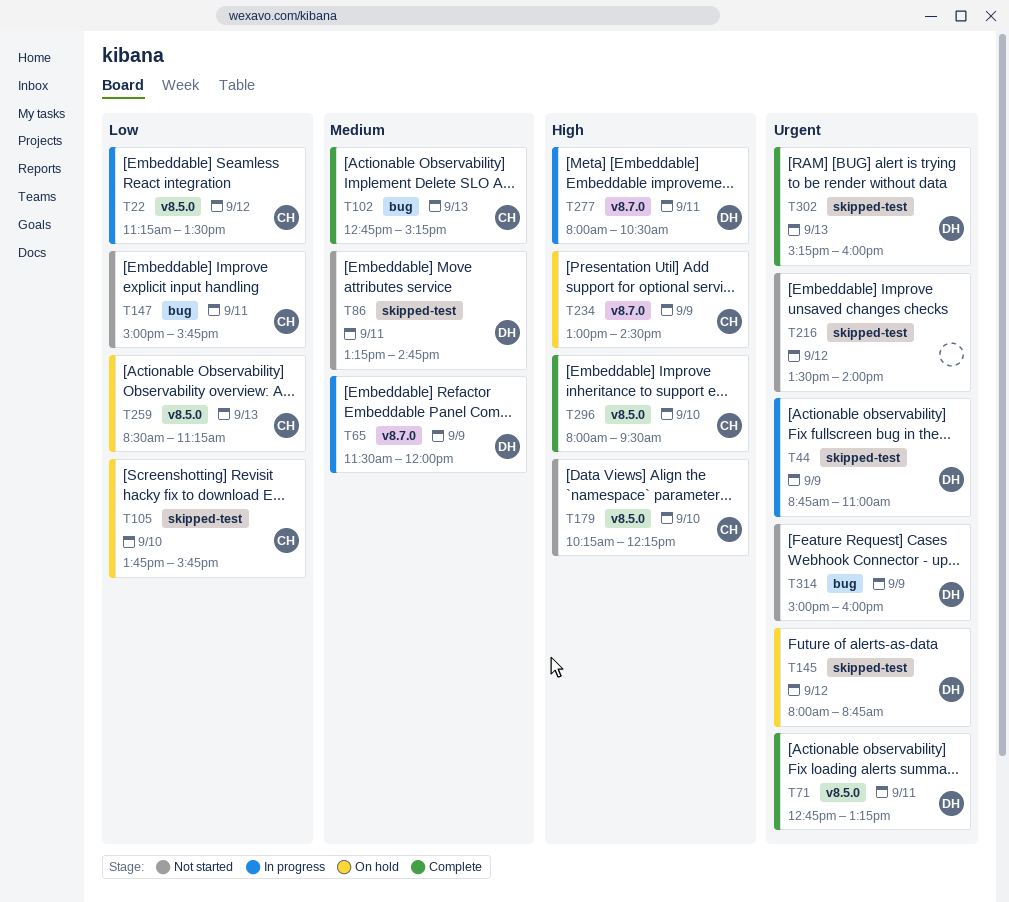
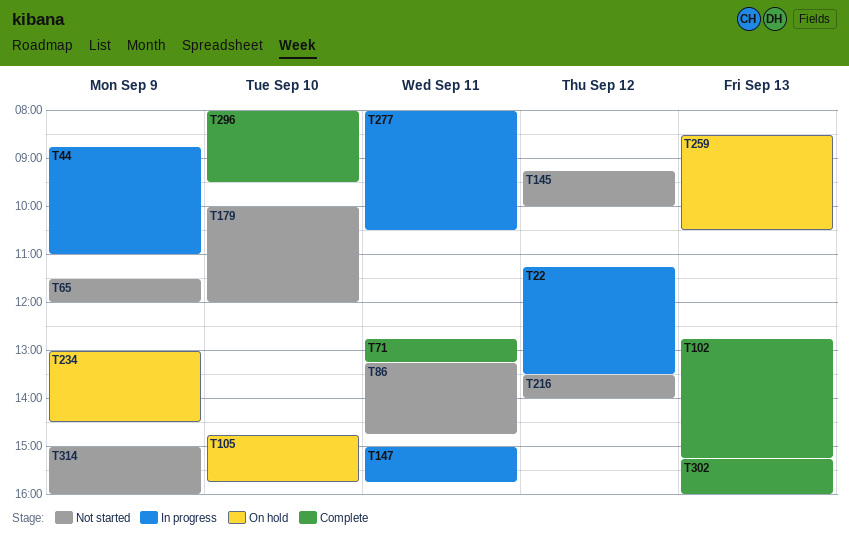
T65, status: In progress -> Not started
T105, begins: 13:45 -> 14:45
T145, status: On hold -> Not started
T145, begins: 08:00 -> 09:15
T145, ends: 08:45 -> 10:00
T147, status: Not started -> In progress
T179, begins: 10:15 -> 10:00
T179, ends: 12:15 -> 12:00
T259, ends: 11:15 -> 10:30

